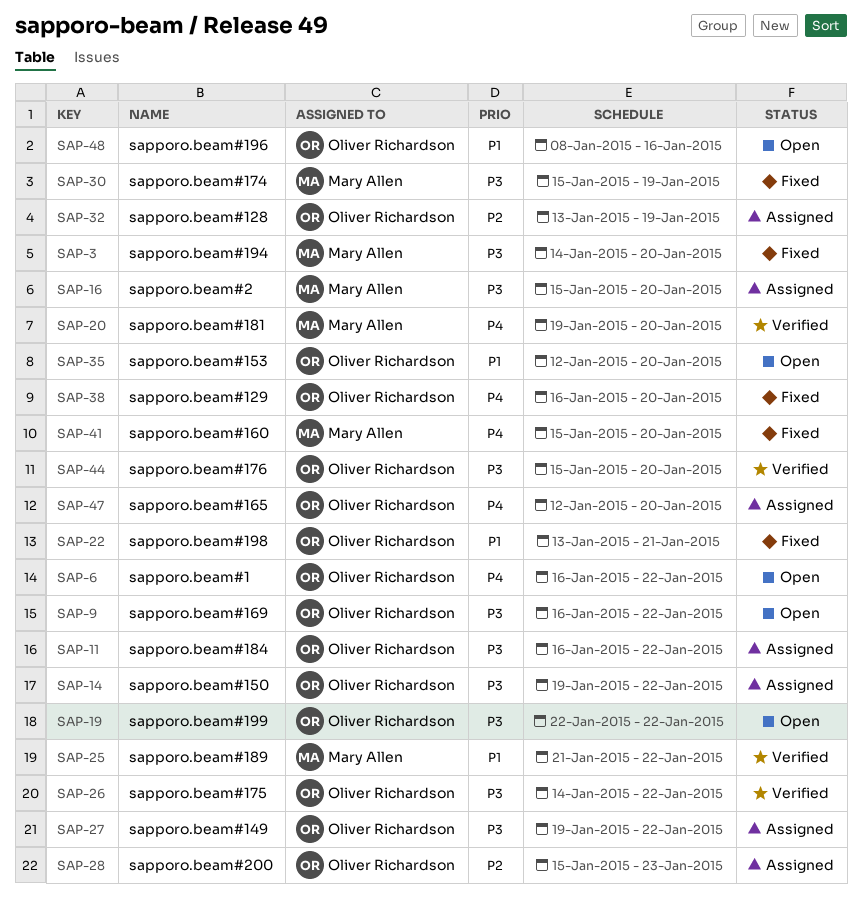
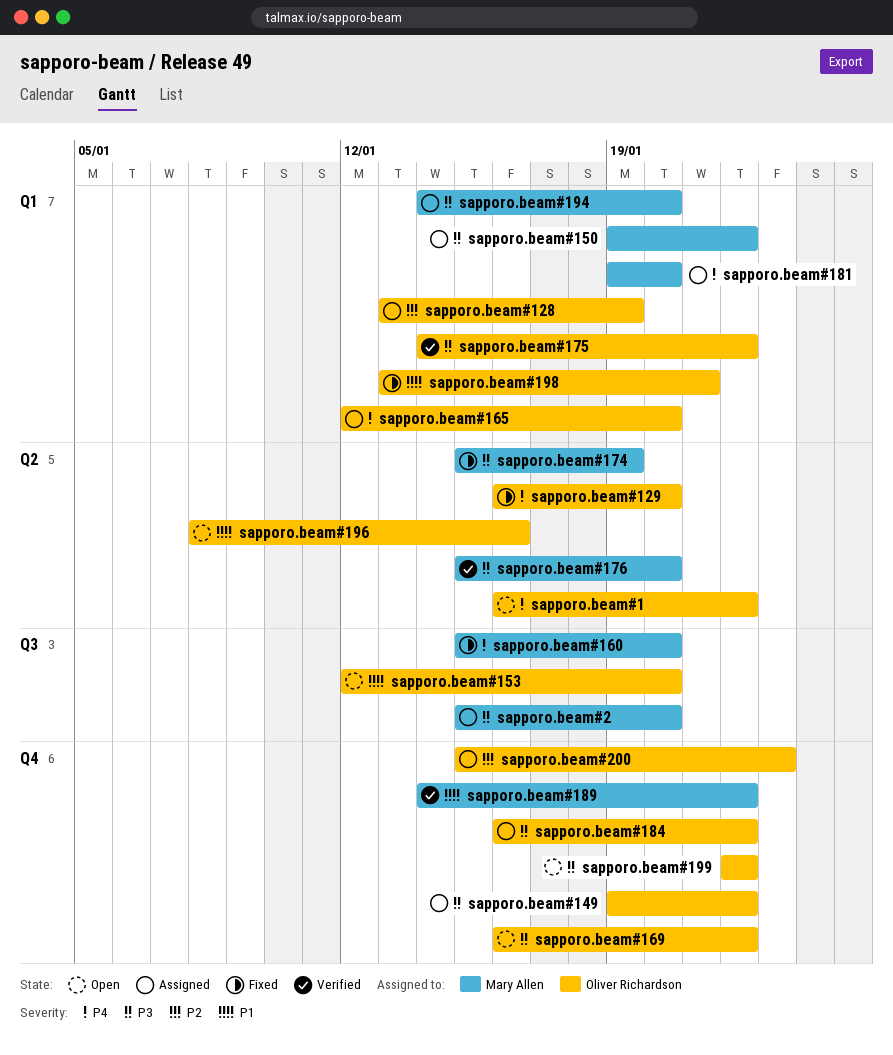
sapporo.beam#150, owner: Oliver Richardson -> Mary Allen
sapporo.beam#176, owner: Oliver Richardson -> Mary Allen
sapporo.beam#181, status: Verified -> Assigned
sapporo.beam#189, start: Jan 21 -> Jan 14
sapporo.beam#194, status: Fixed -> Assigned

